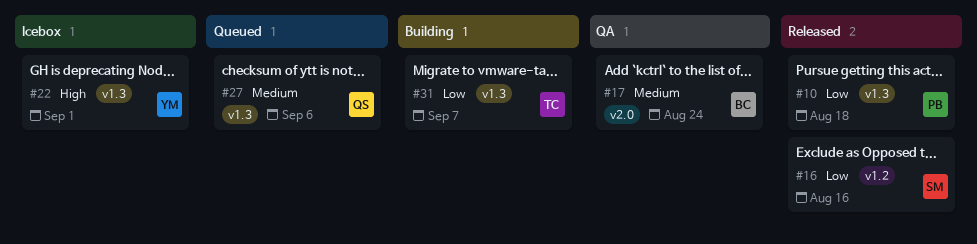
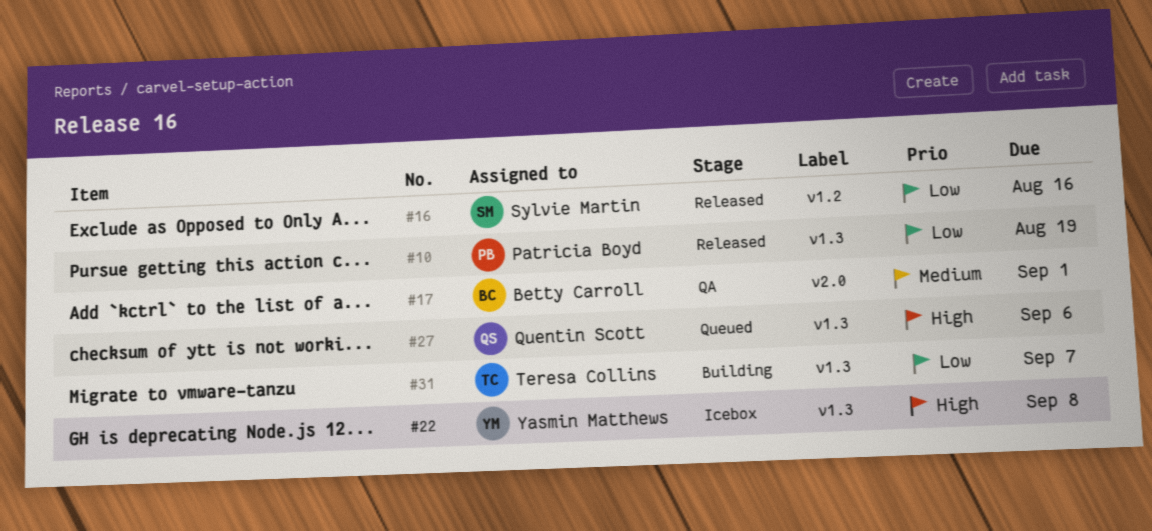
#10, due: Aug 18 -> Aug 19
#17, due: Aug 24 -> Sep 1
#22, due: Sep 1 -> Sep 8
#27, priority: Medium -> High

